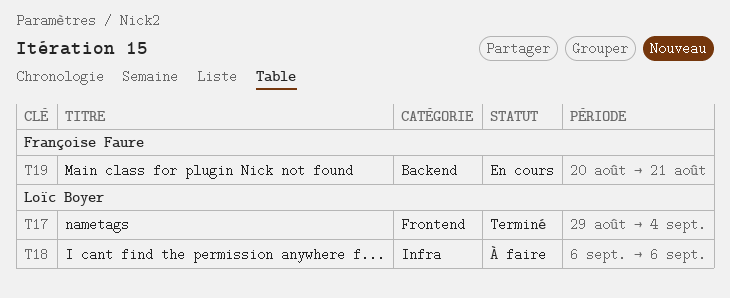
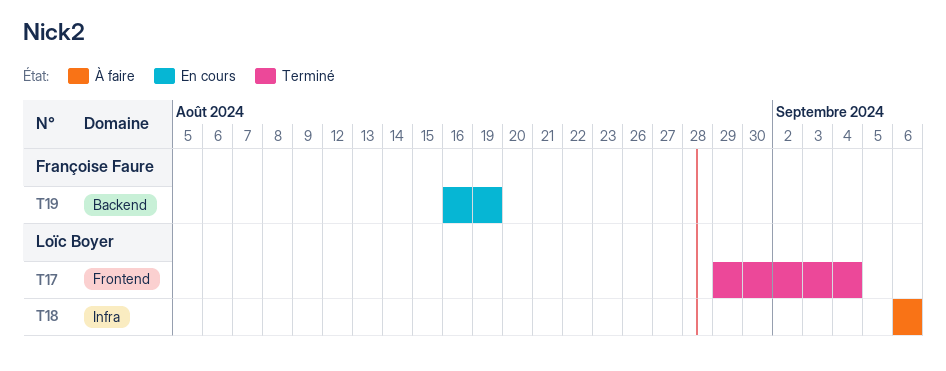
T19, start: Aug 20 -> Aug 16
T19, due: Aug 21 -> Aug 19

